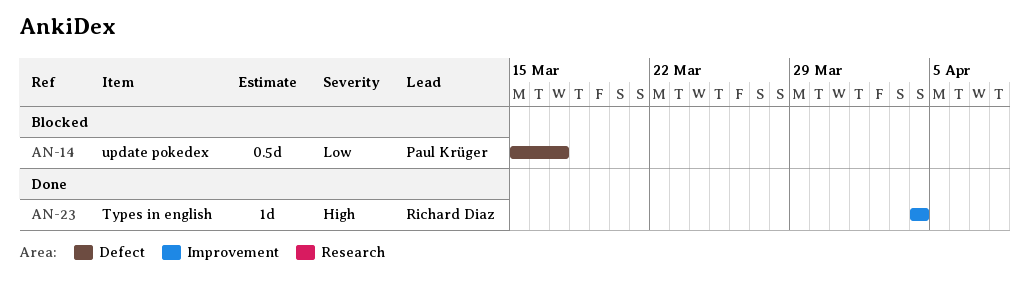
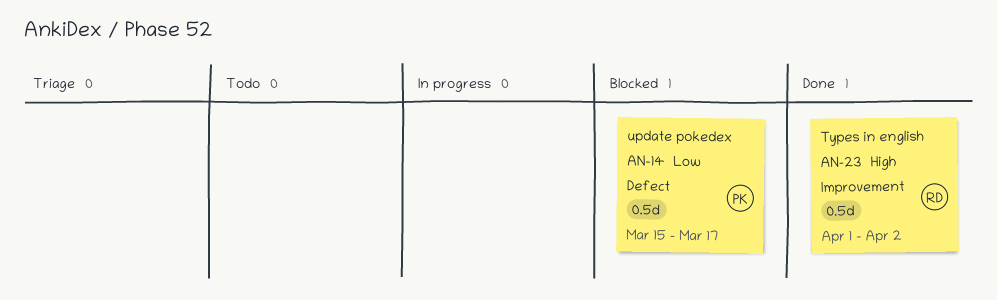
AN-23, estimate: 1d -> 0.5d
AN-23, start: Apr 4 -> Apr 1
AN-23, due: Apr 4 -> Apr 2

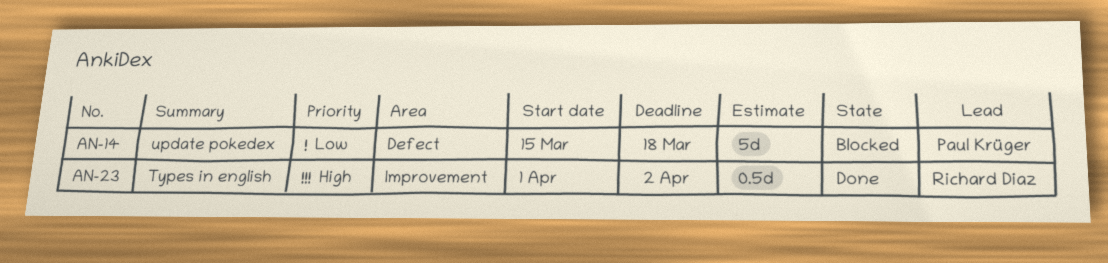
AN-14, estimate: 0.5d -> 5d
AN-14, due: Mar 17 -> Mar 18

